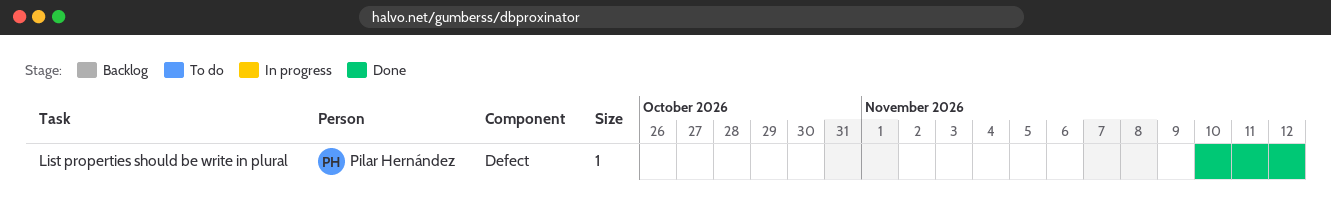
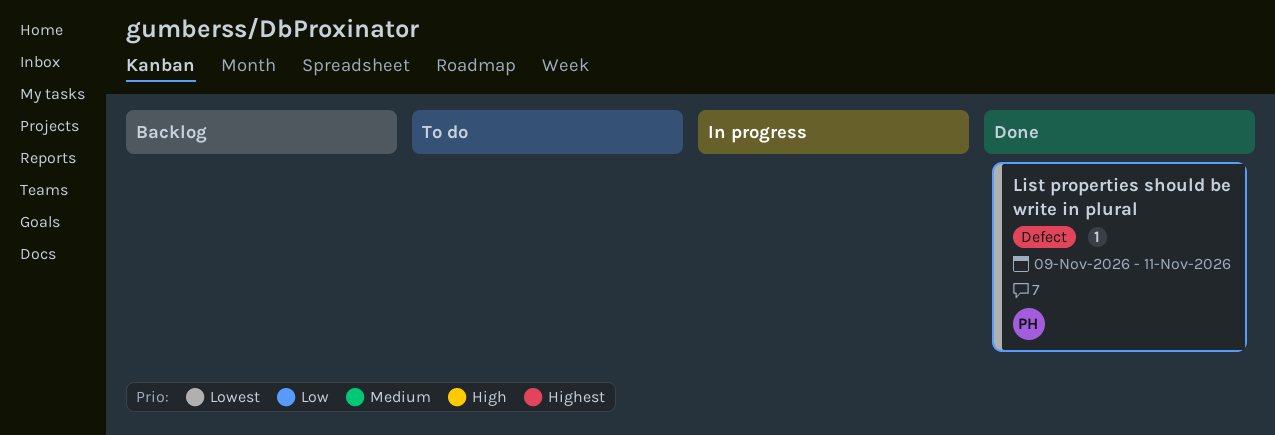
List properties should be write in plural, start: Nov 10 -> Nov 9
List properties should be write in plural, due: Nov 12 -> Nov 11

